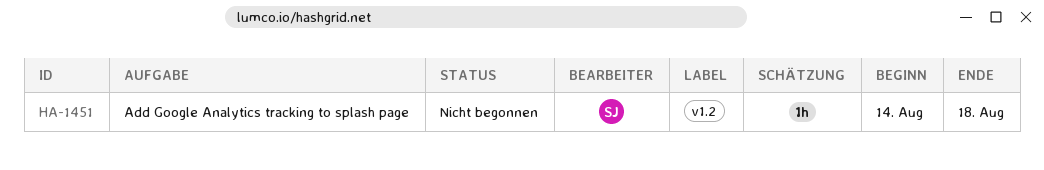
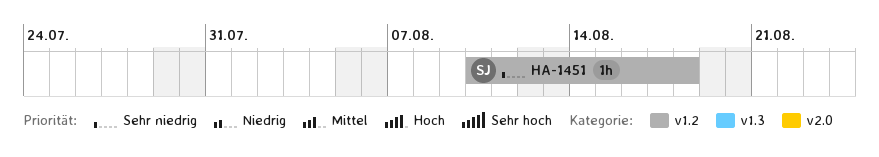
HA-1451, start: Aug 14 -> Aug 10

